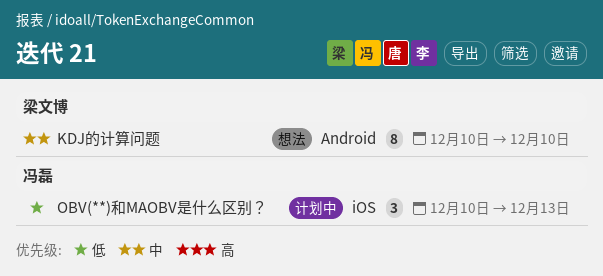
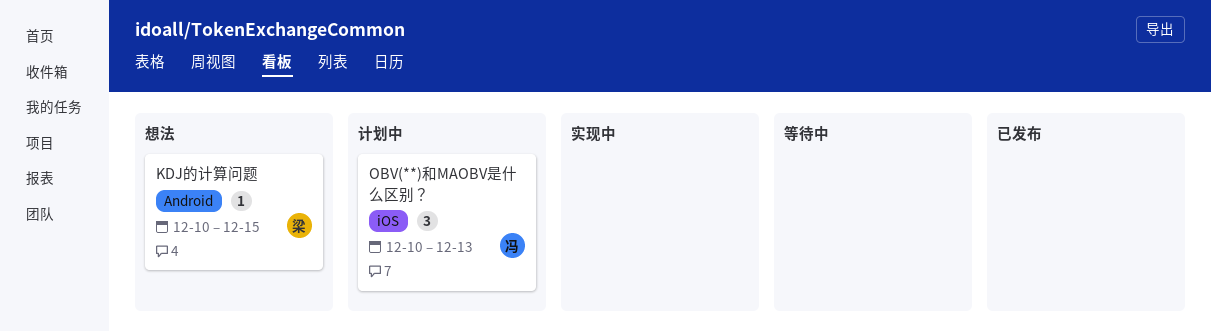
KDJ的计算问题, estimate: 8 -> 1
KDJ的计算问题, due: Dec 10 -> Dec 15

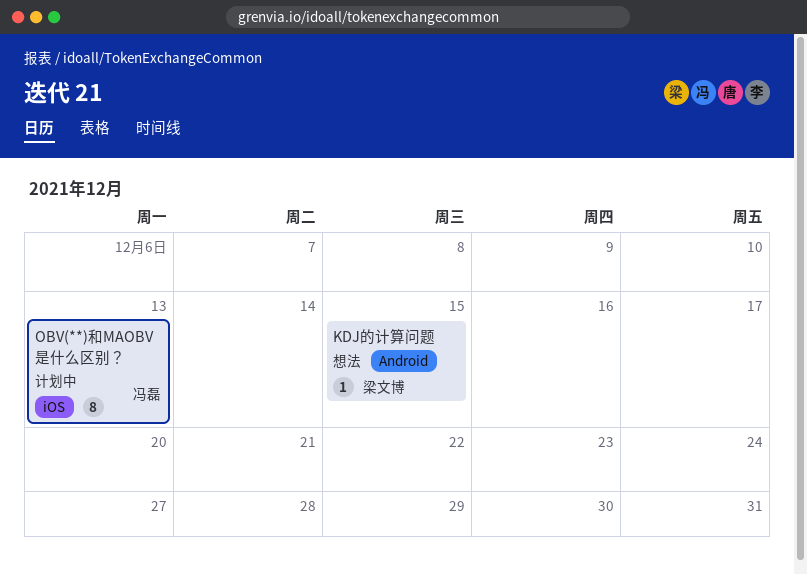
OBV(**)和MAOBV是什么区别？, estimate: 3 -> 8

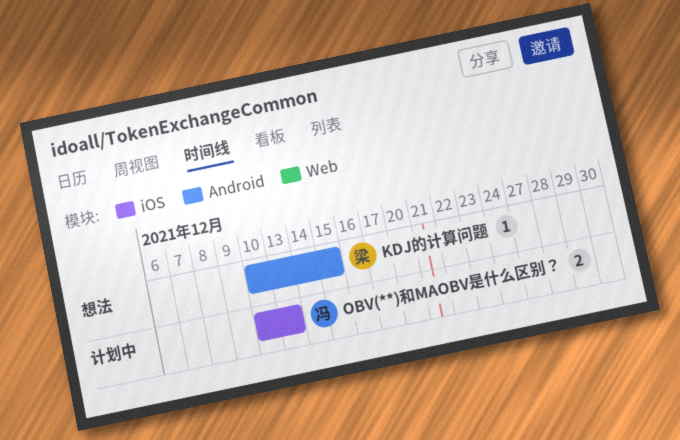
OBV(**)和MAOBV是什么区别？, estimate: 8 -> 2

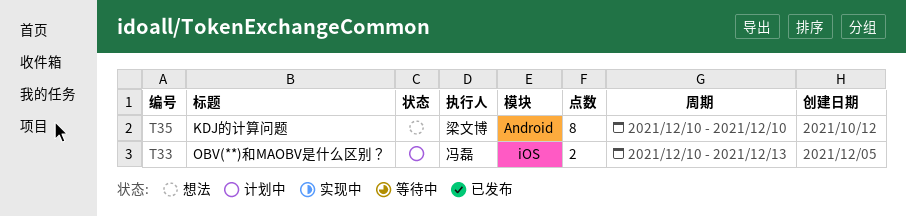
KDJ的计算问题, estimate: 1 -> 8
KDJ的计算问题, due: Dec 15 -> Dec 10

